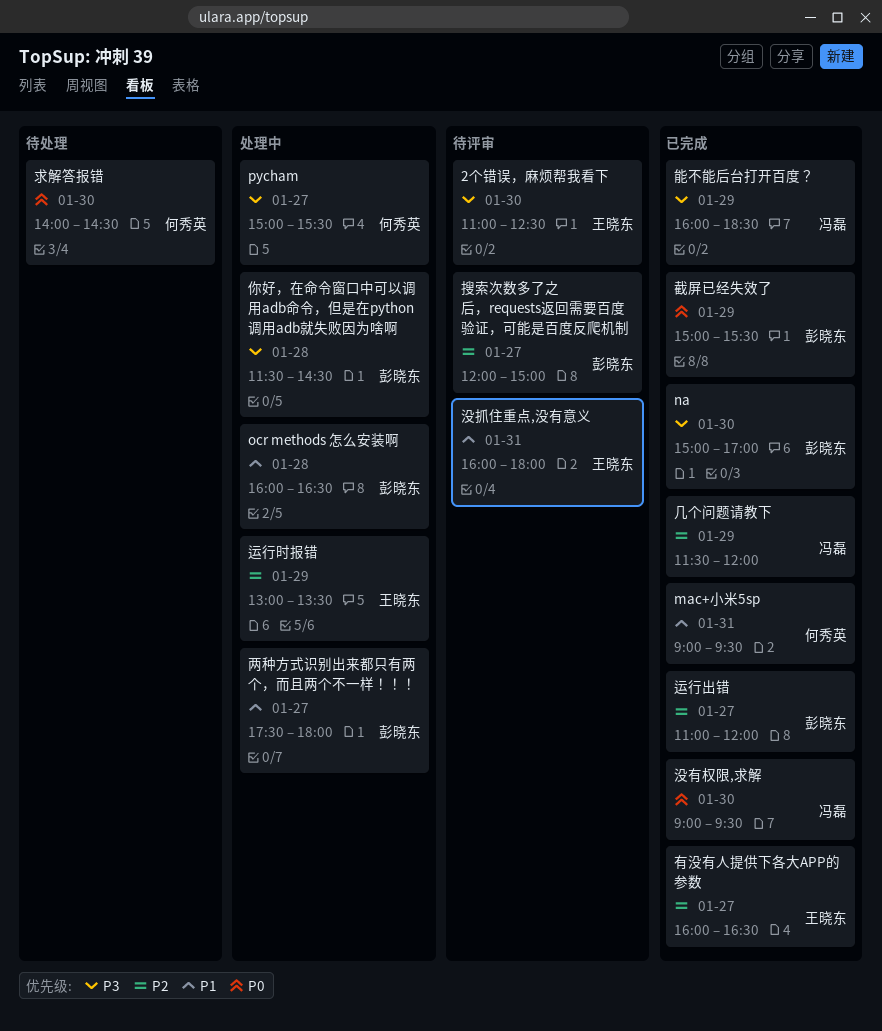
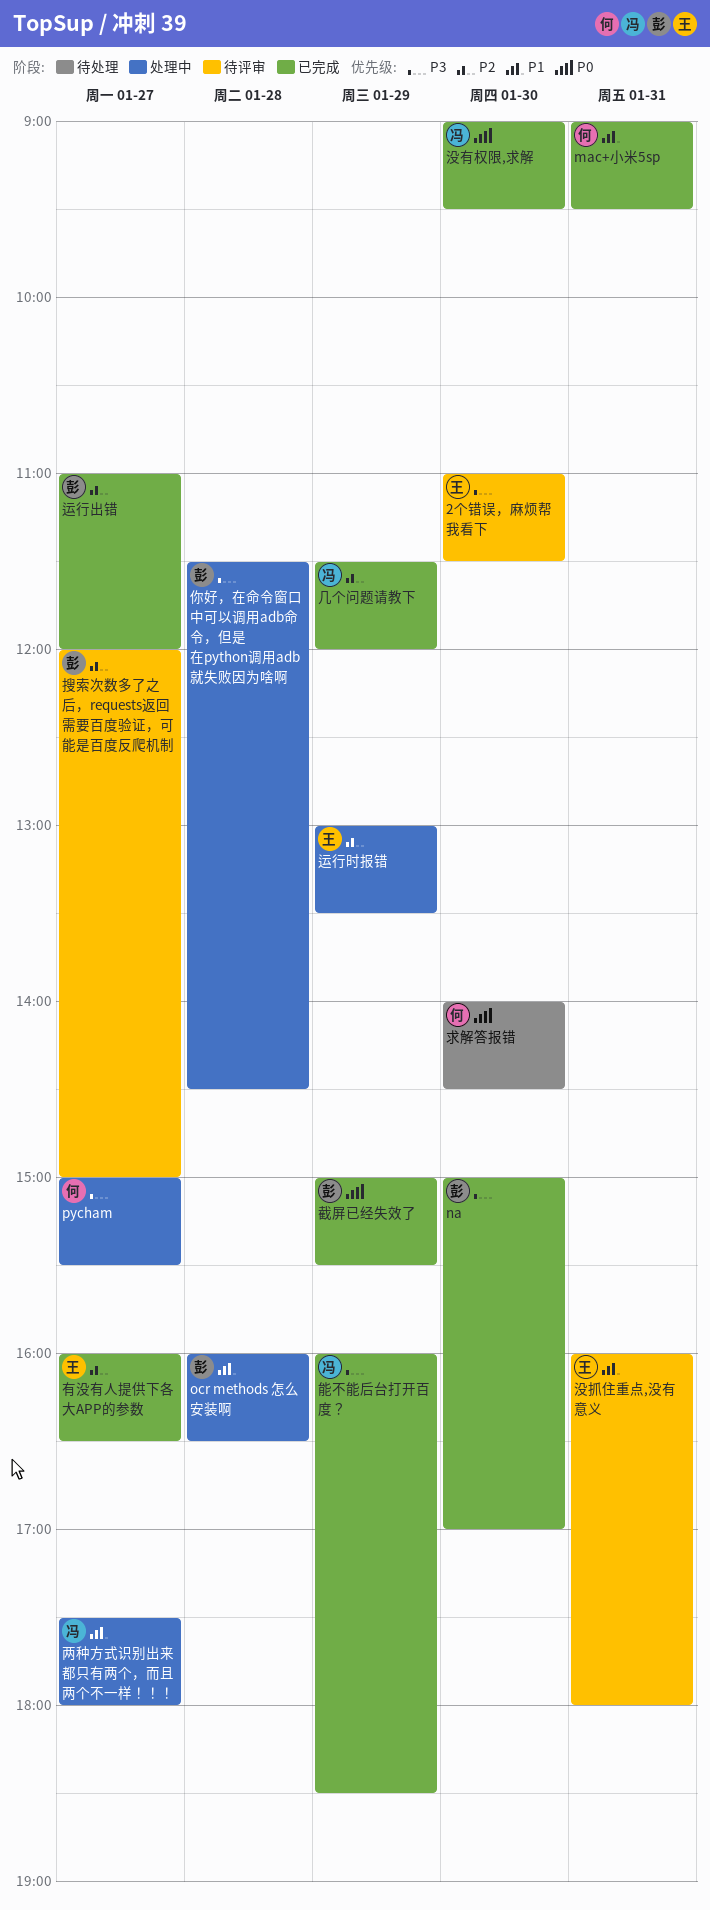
2个错误，麻烦帮我看下, ends: 12:30 -> 11:30
两种方式识别出来都只有两个，而且两个不一样！！！, owner: 彭晓东 -> 冯磊

